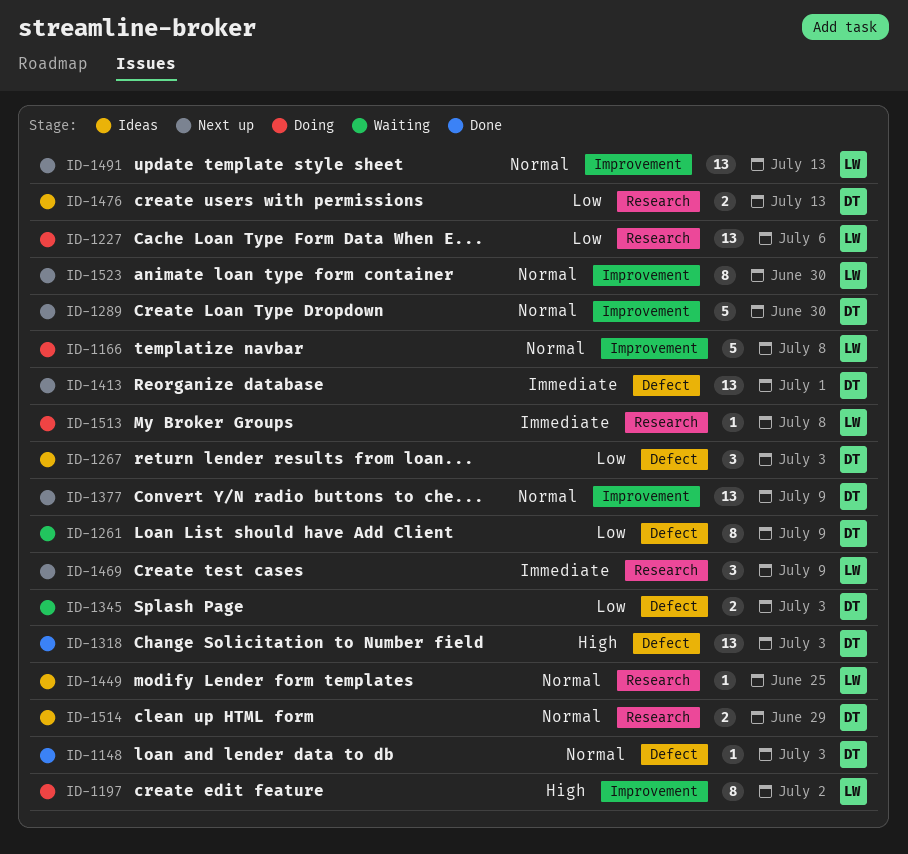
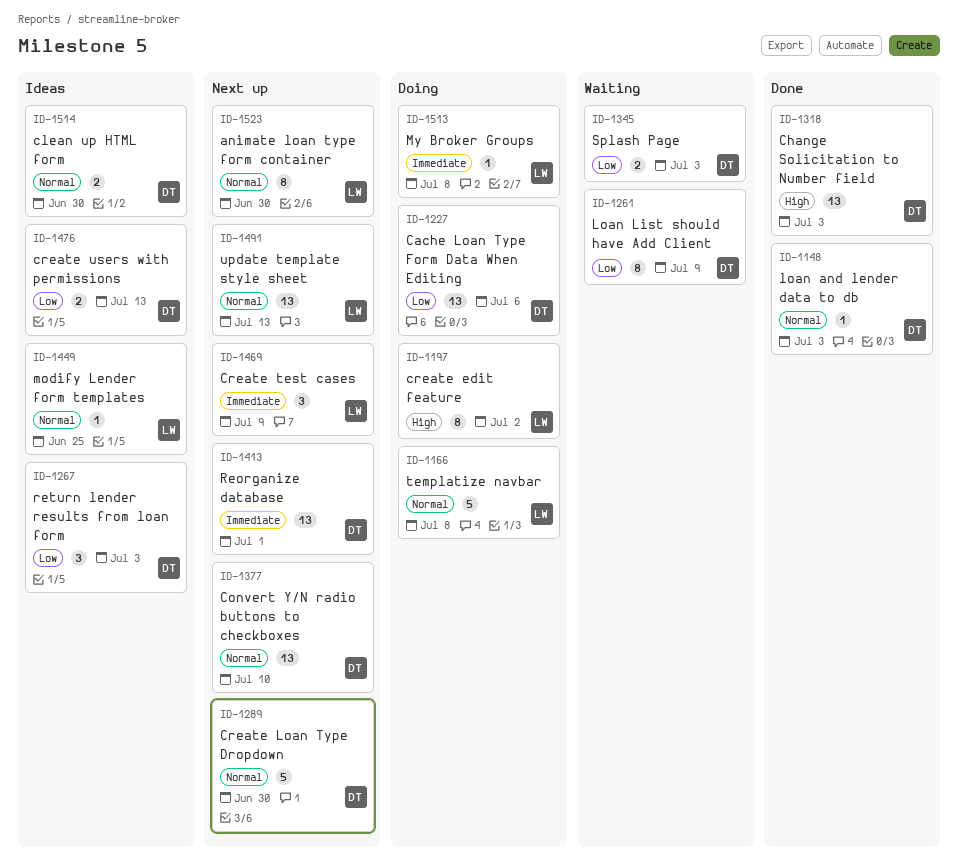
ID-1227, owner: LW -> DT
ID-1377, due: Jul 9 -> Jul 10
ID-1514, due: Jun 29 -> Jun 30

